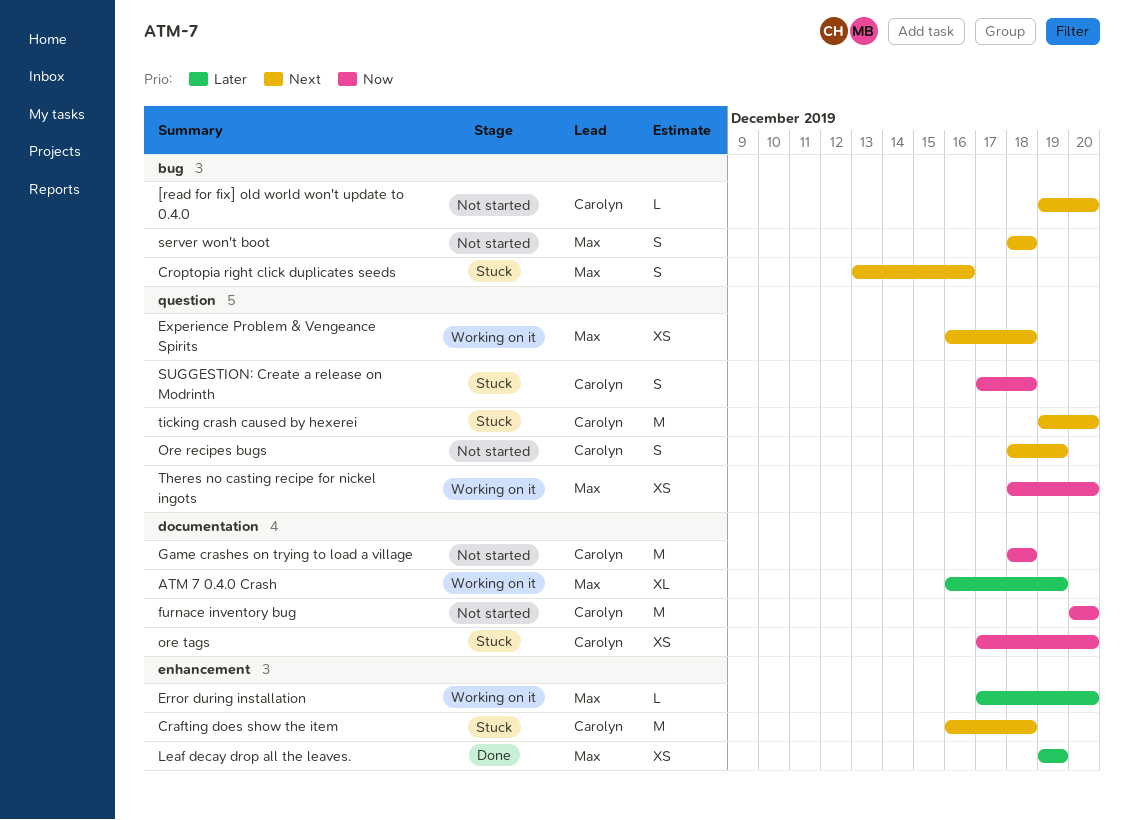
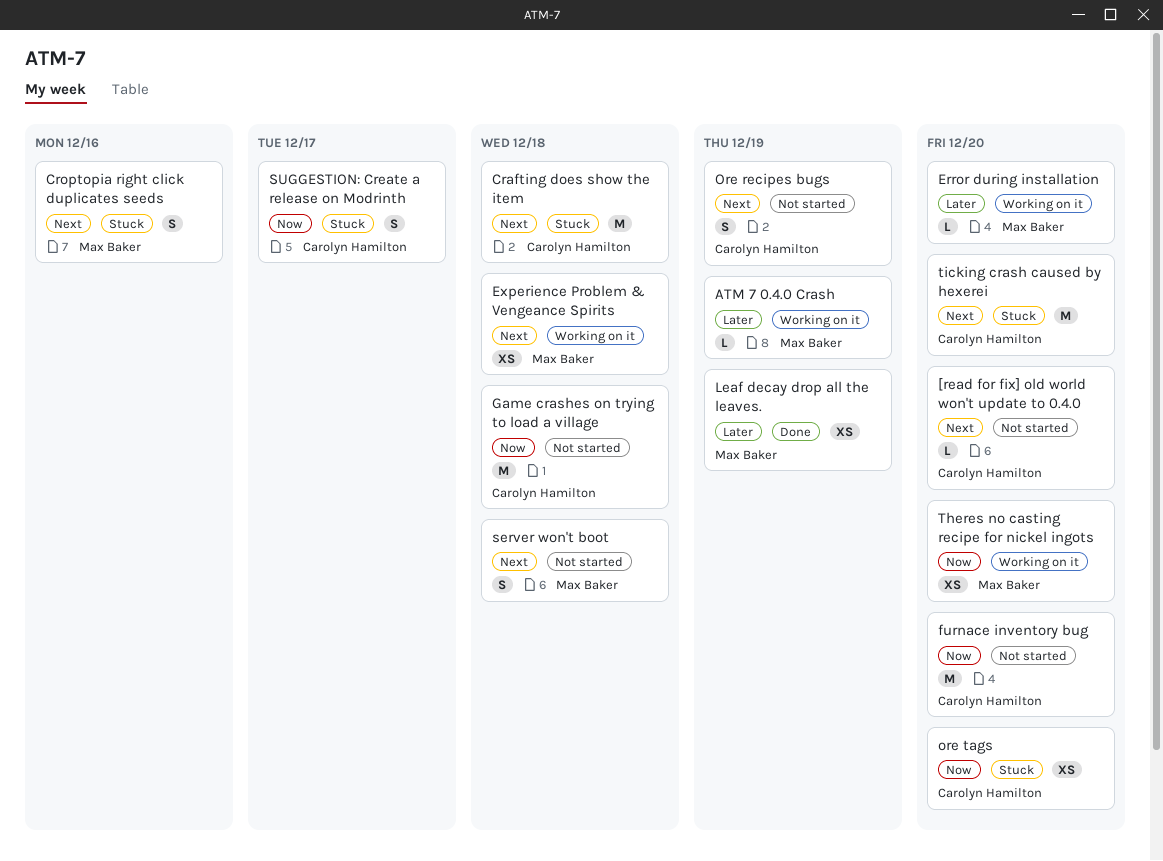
ATM 7 0.4.0 Crash, estimate: XL -> L
SUGGESTION: Create a release on Modrinth, due: Dec 18 -> Dec 17

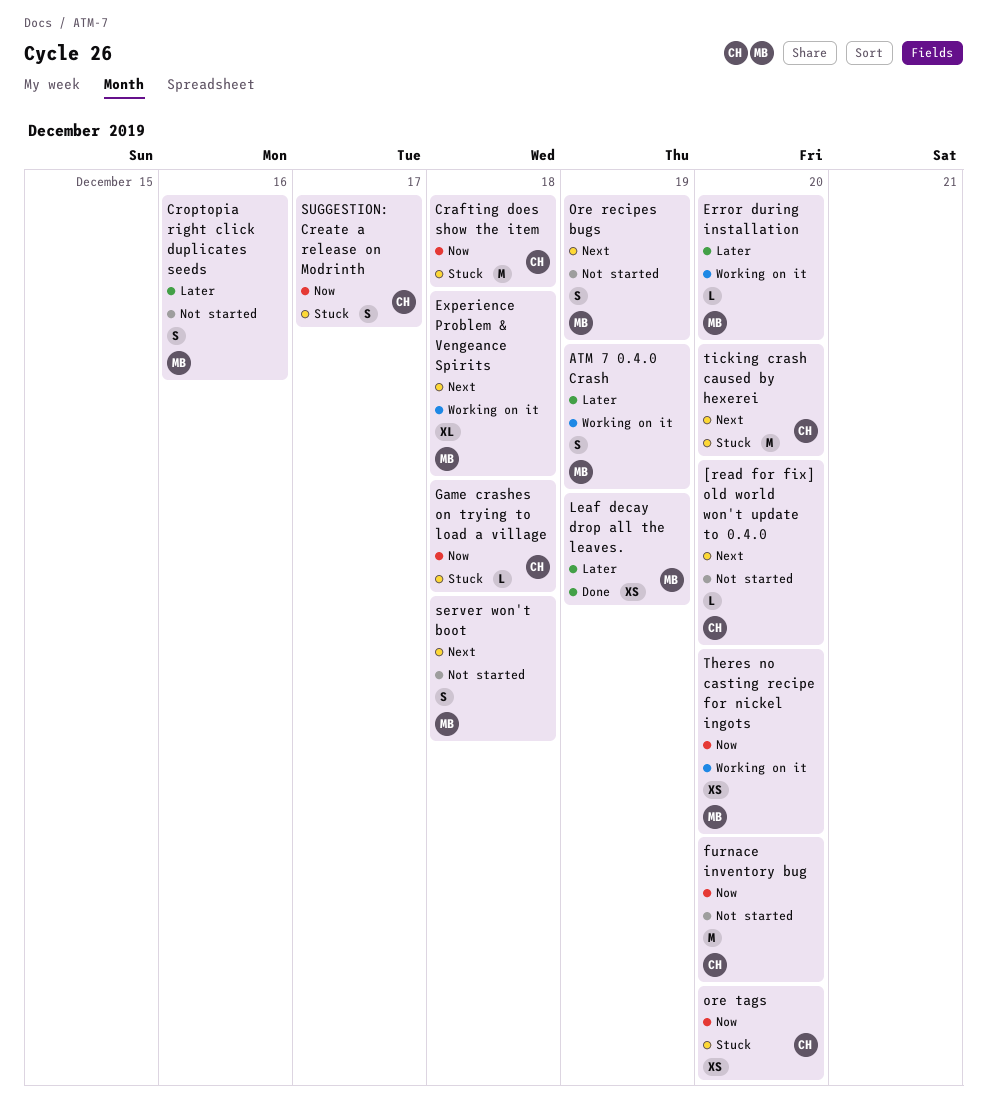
ATM 7 0.4.0 Crash, estimate: L -> S
Crafting does show the item, priority: Next -> Now
Croptopia right click duplicates seeds, status: Stuck -> Not started
Croptopia right click duplicates seeds, priority: Next -> Later
Experience Problem & Vengeance Spirits, estimate: XS -> XL
Game crashes on trying to load a village, status: Not started -> Stuck
Game crashes on trying to load a village, estimate: M -> L
Ore recipes bugs, owner: Carolyn Hamilton -> Max Baker

